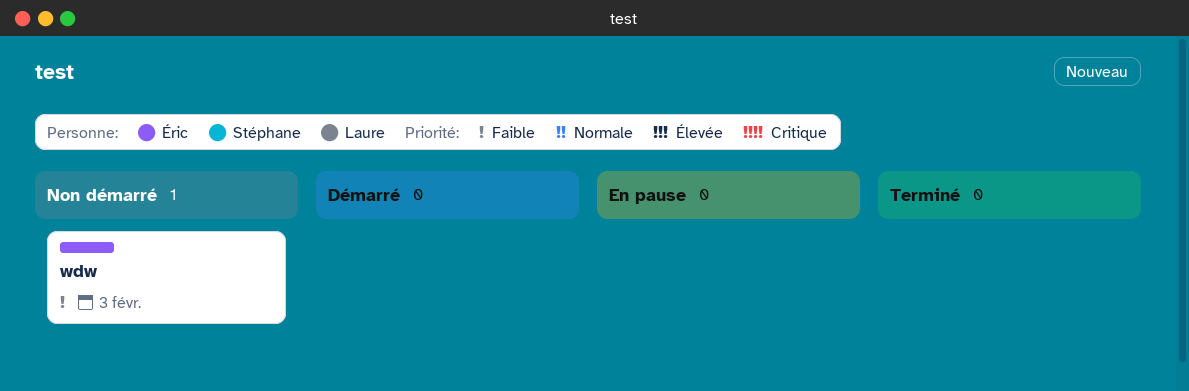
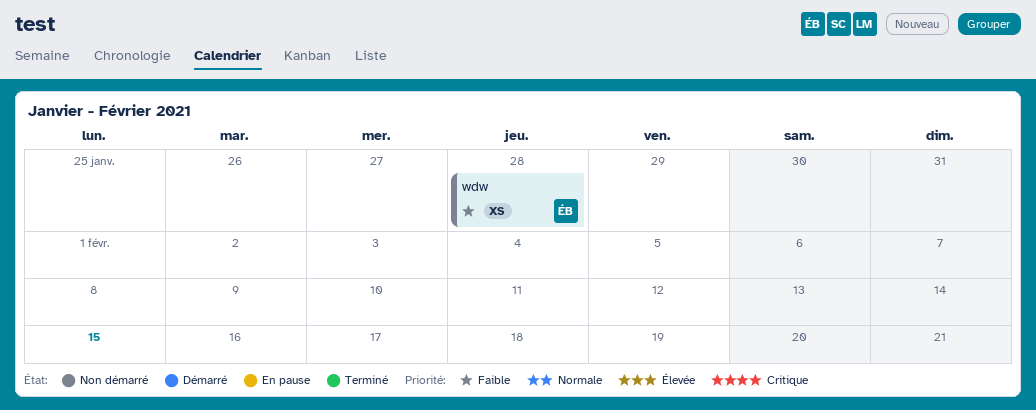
wdw, due: Feb 3 -> Jan 28

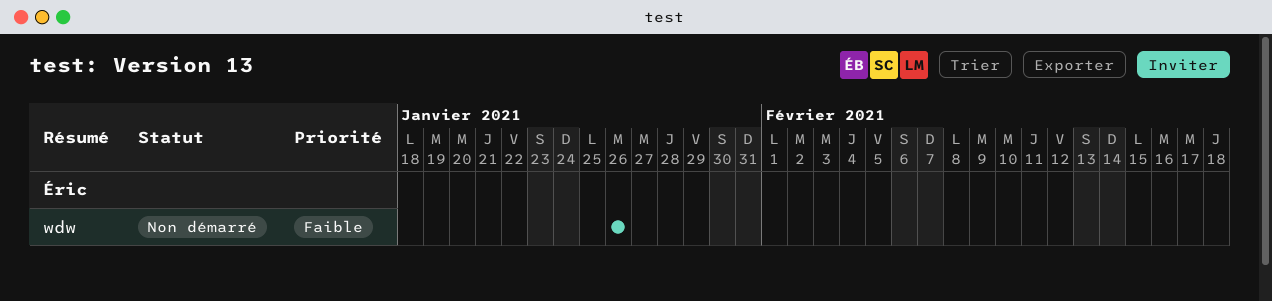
wdw, due: Jan 28 -> Jan 26

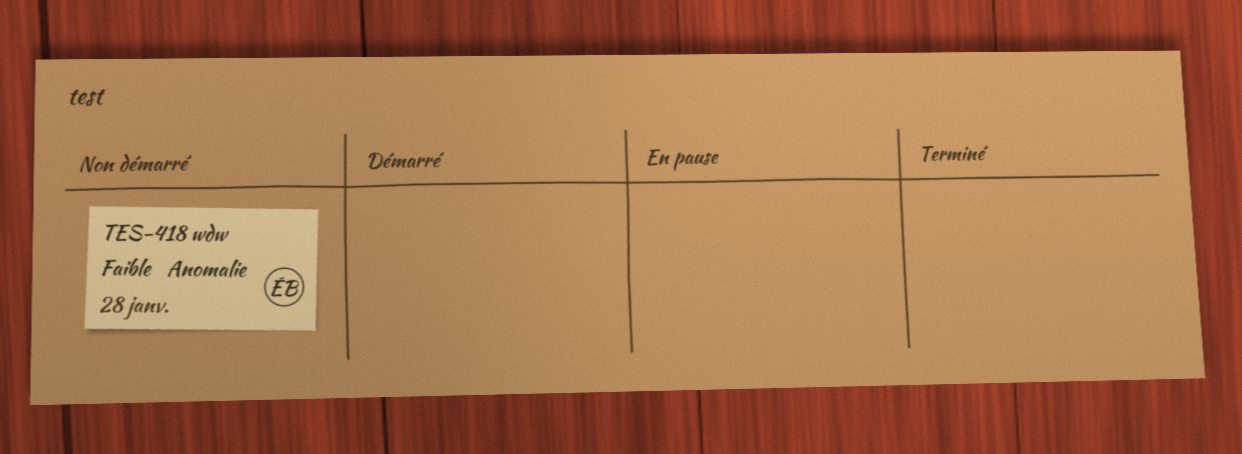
wdw, due: Jan 26 -> Jan 28

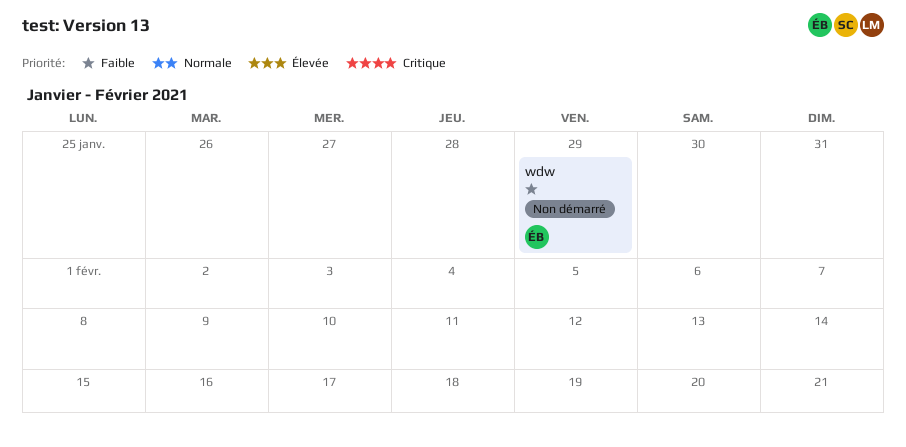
wdw, due: Jan 28 -> Jan 29

